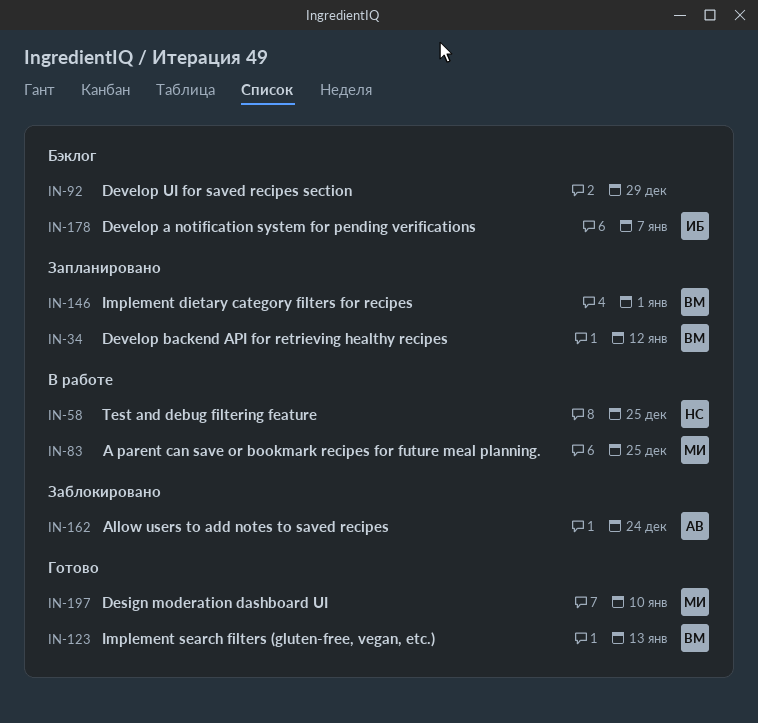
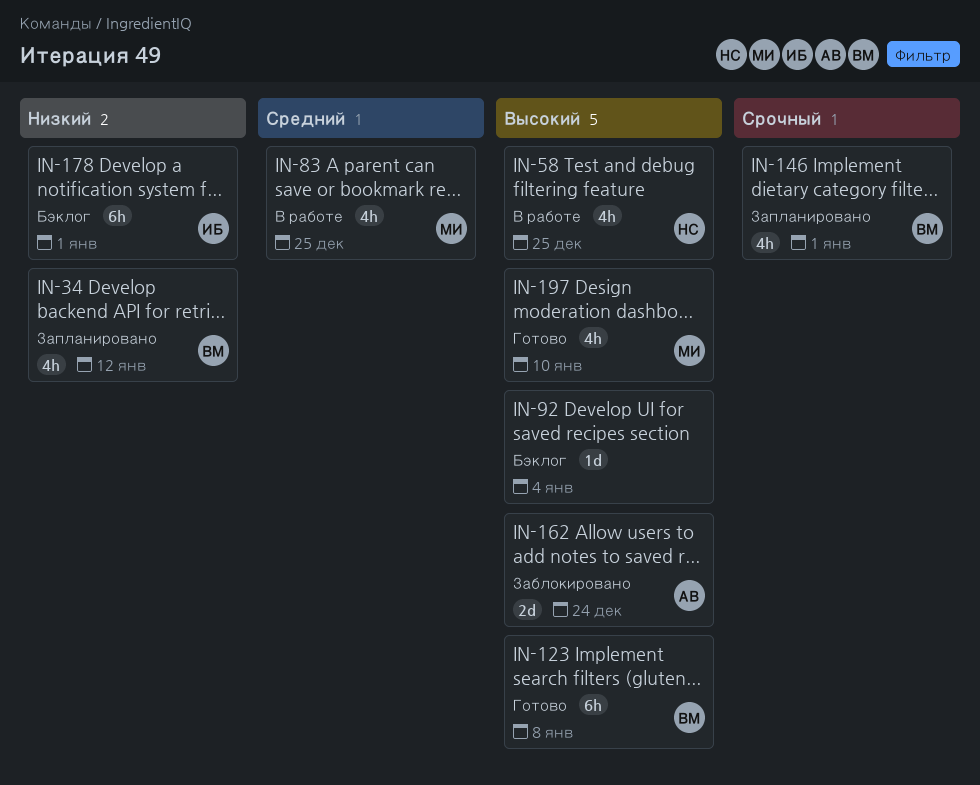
IN-92, due: Dec 29 -> Jan 4
IN-123, due: Jan 13 -> Jan 8
IN-178, due: Jan 7 -> Jan 1

